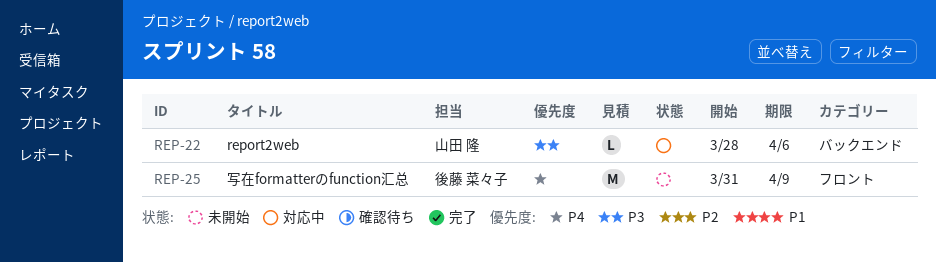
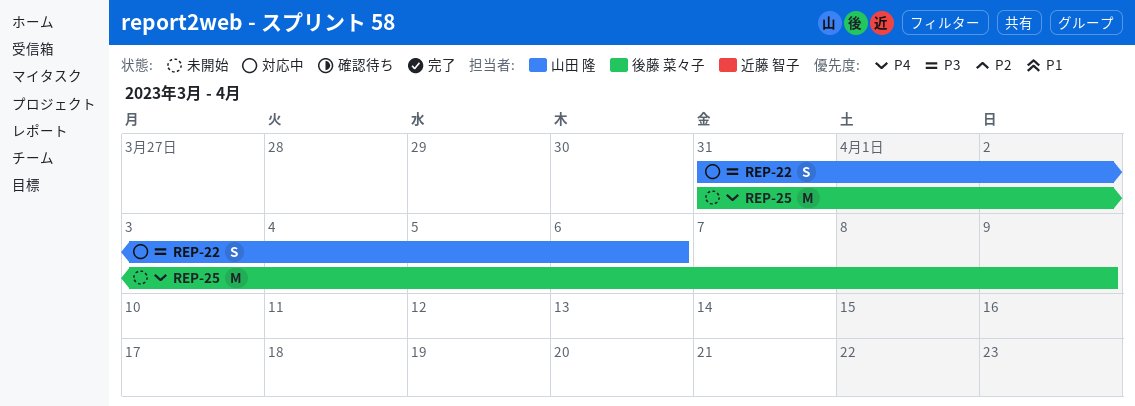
REP-22, estimate: L -> S
REP-22, start: Mar 28 -> Mar 31

